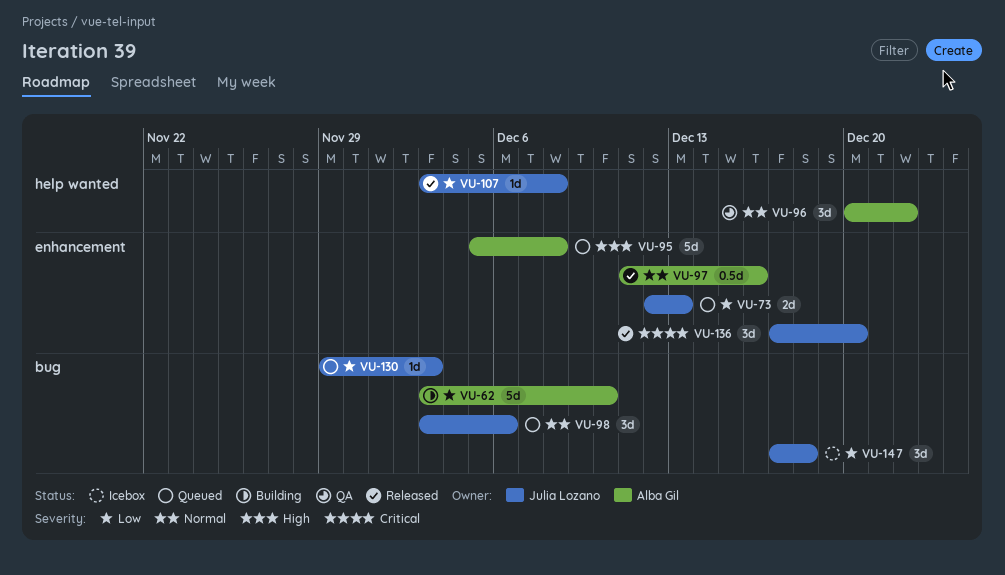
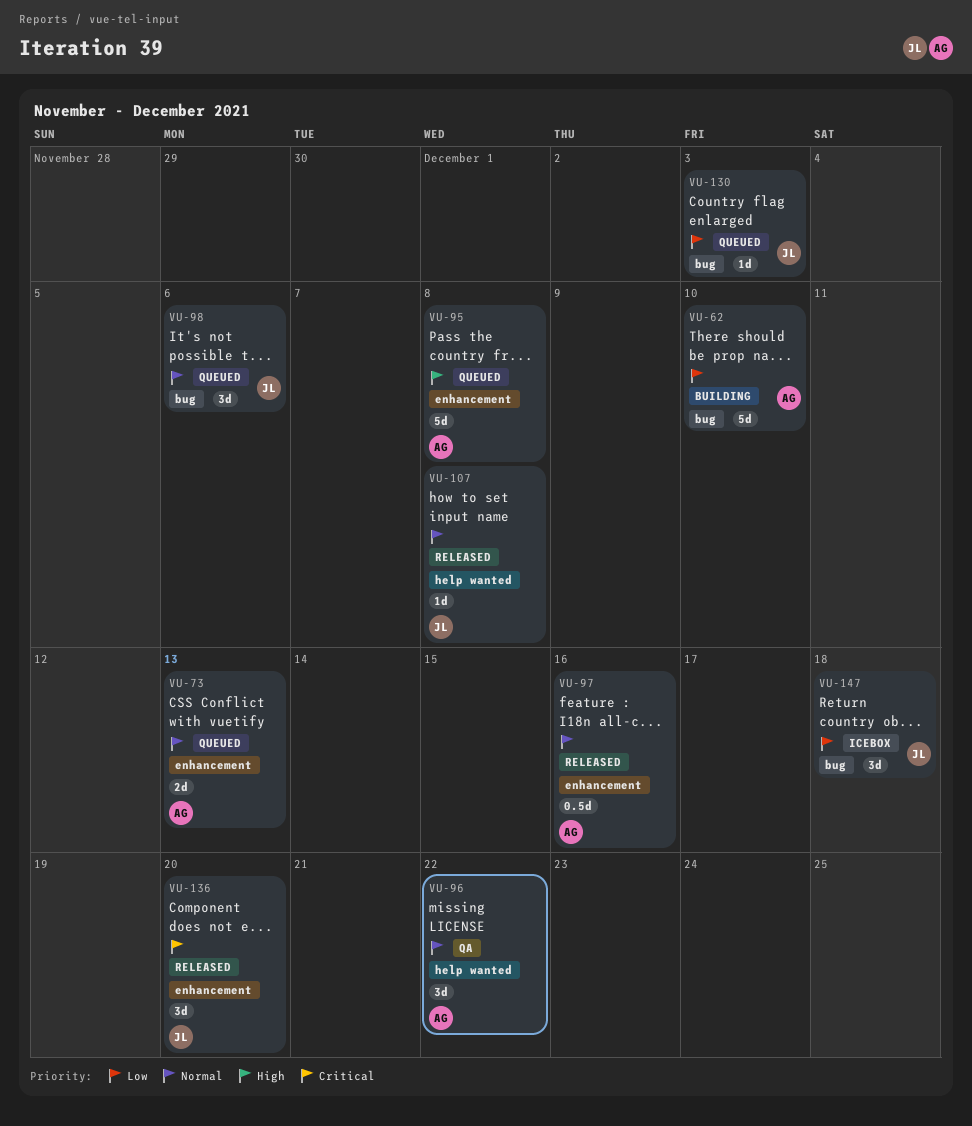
VU-73, owner: Julia Lozano -> Alba Gil
VU-73, priority: Low -> Normal
VU-107, priority: Low -> Normal

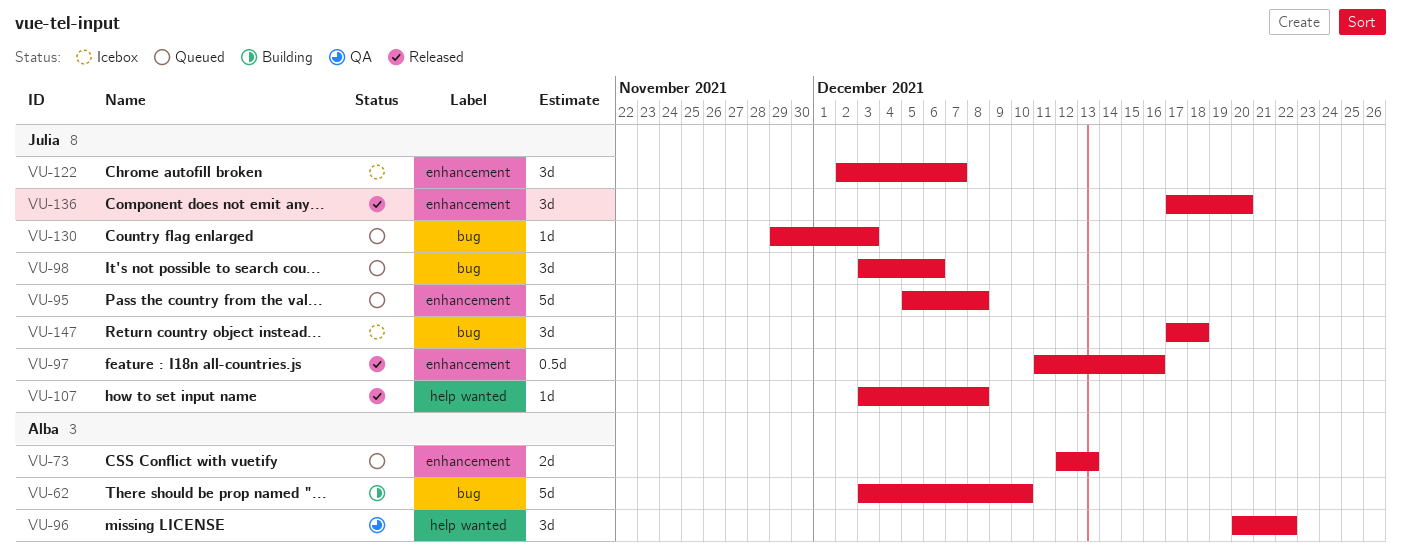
VU-95, owner: Alba -> Julia
VU-97, owner: Alba -> Julia
VU-122: none -> present

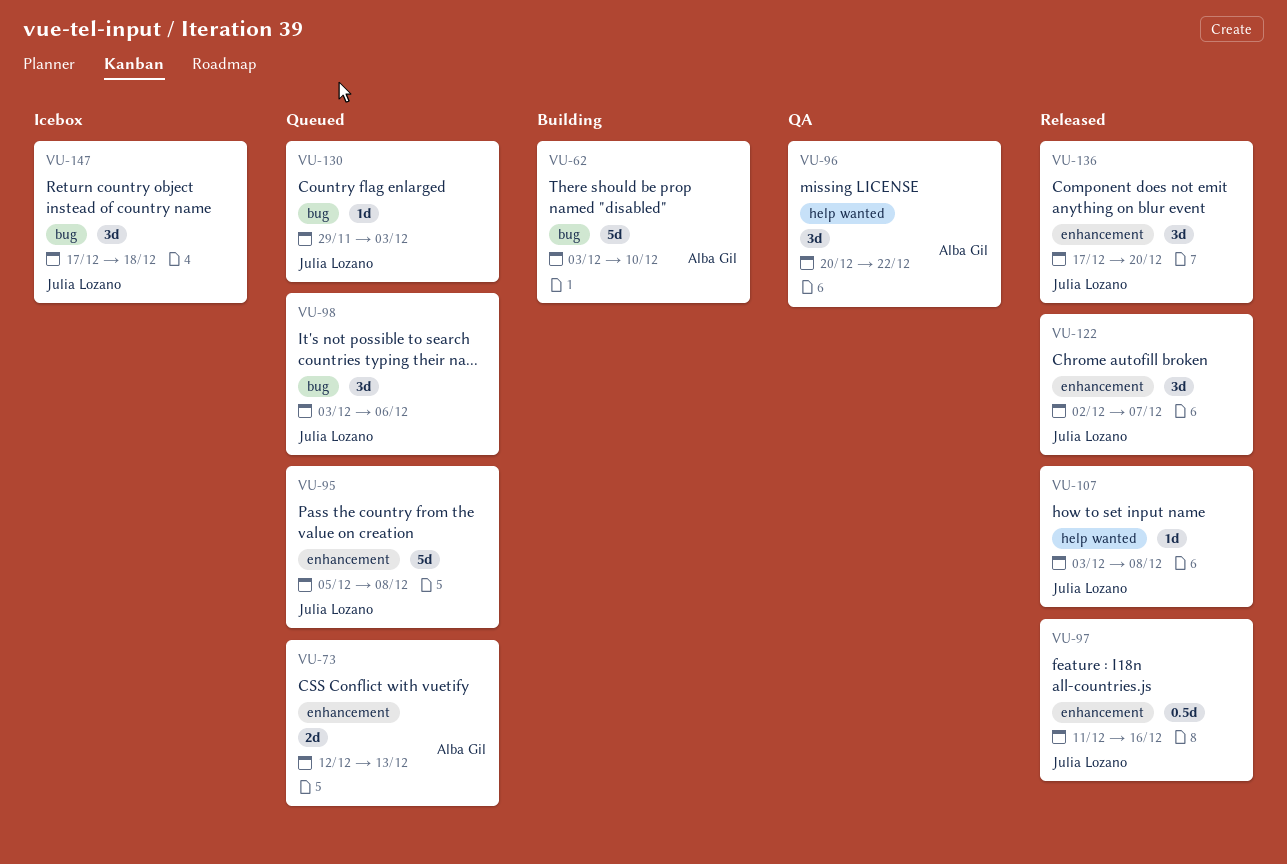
VU-122, status: Icebox -> Released

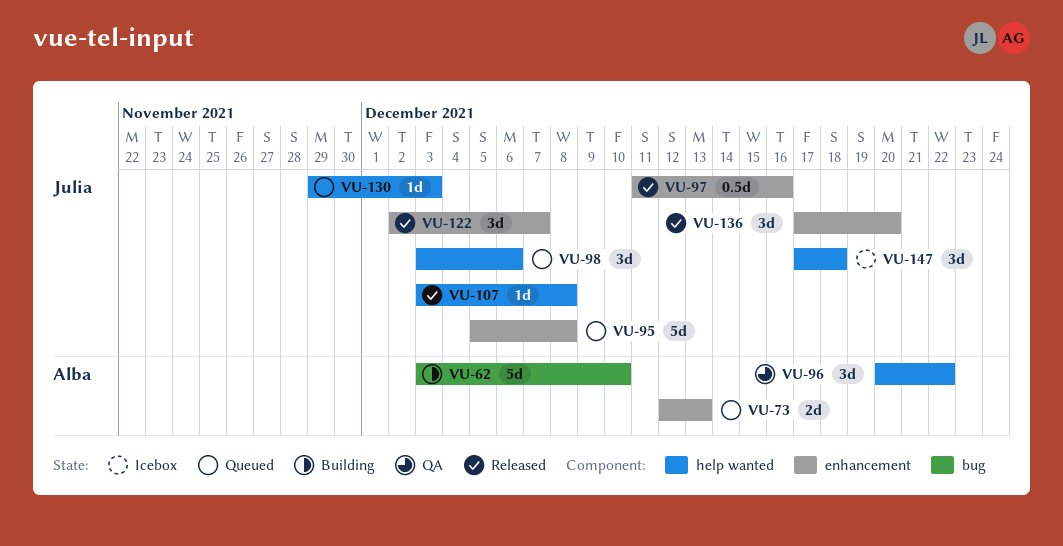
VU-98, label: bug -> help wanted
VU-130, label: bug -> help wanted
VU-147, label: bug -> help wanted

